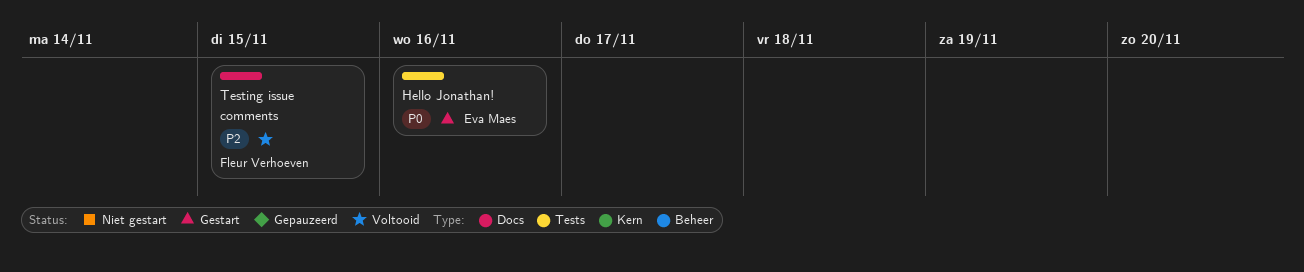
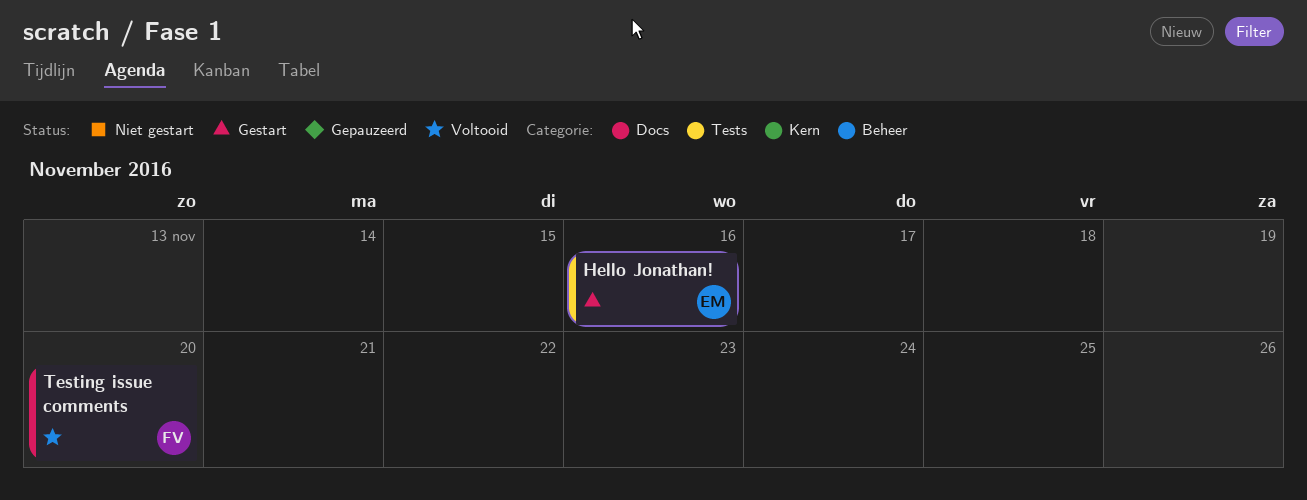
Testing issue comments, due: Nov 15 -> Nov 20

